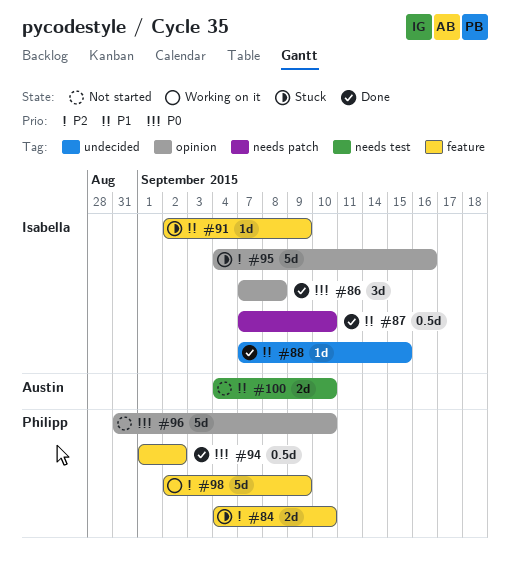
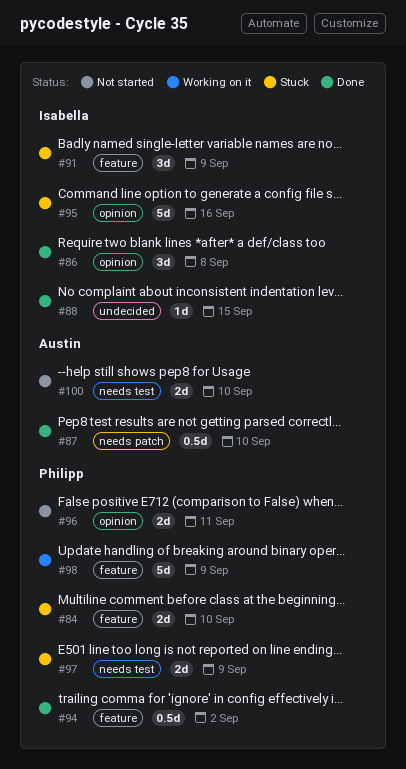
#87, owner: Isabella -> Austin
#91, estimate: 1d -> 3d
#96, estimate: 5d -> 2d
#96, due: Sep 10 -> Sep 11
#97: none -> present

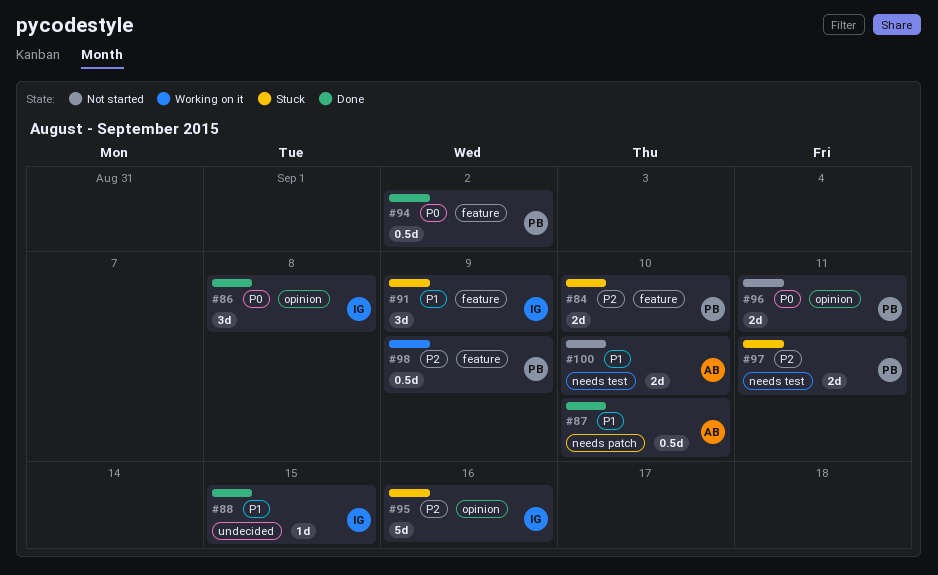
#97, due: Sep 9 -> Sep 11
#98, estimate: 5d -> 0.5d

